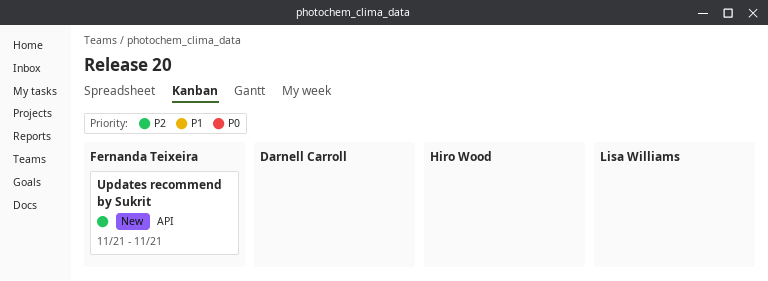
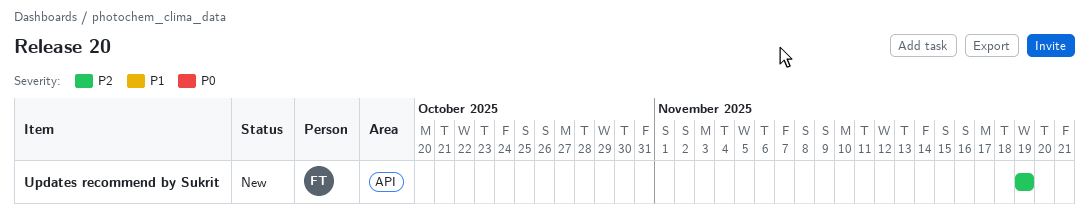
Updates recommend by Sukrit, start: Nov 21 -> Nov 19
Updates recommend by Sukrit, due: Nov 21 -> Nov 19

